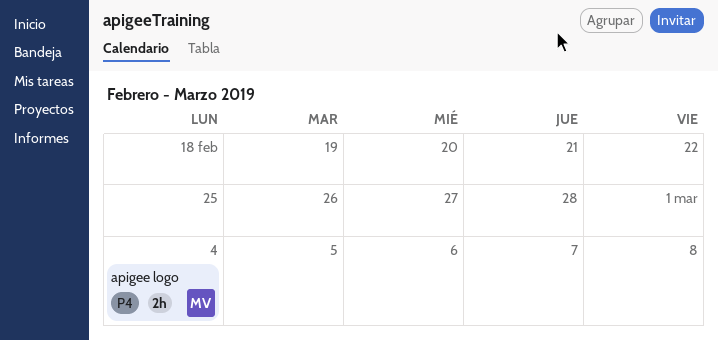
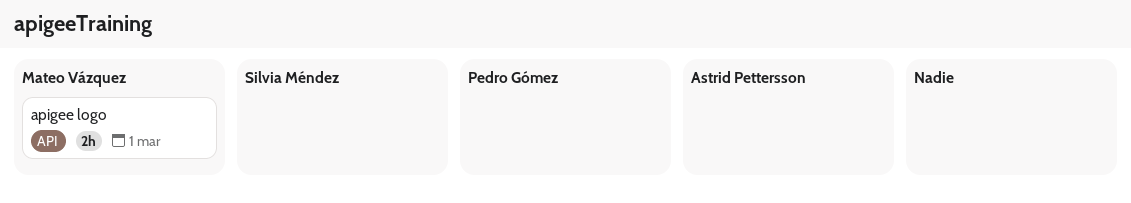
apigee logo, due: Mar 4 -> Mar 1

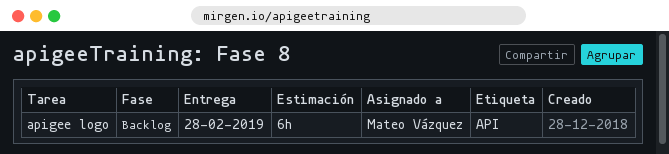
apigee logo, estimate: 2h -> 6h
apigee logo, due: Mar 1 -> Feb 28

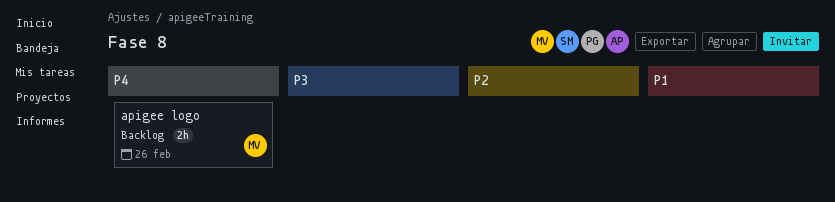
apigee logo, estimate: 6h -> 2h
apigee logo, due: Feb 28 -> Feb 26

